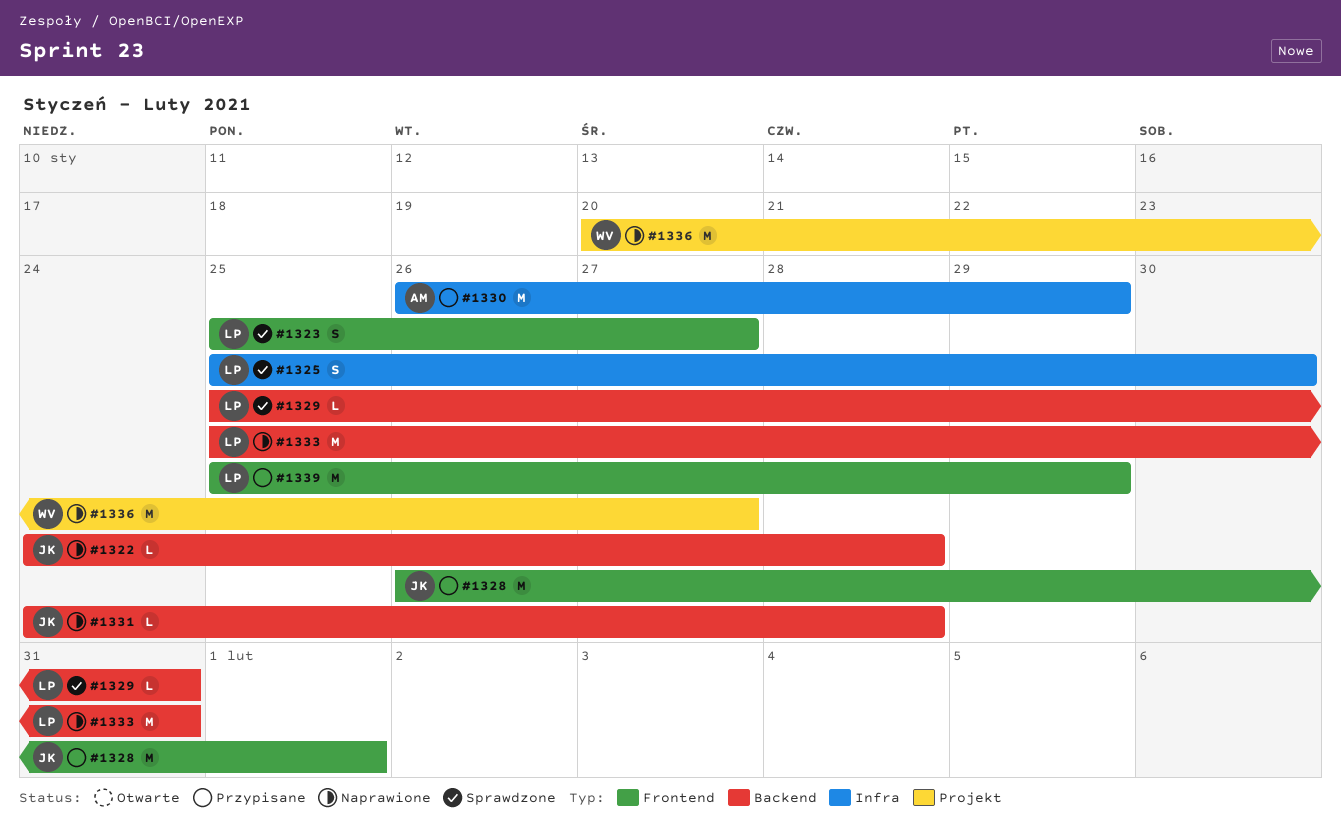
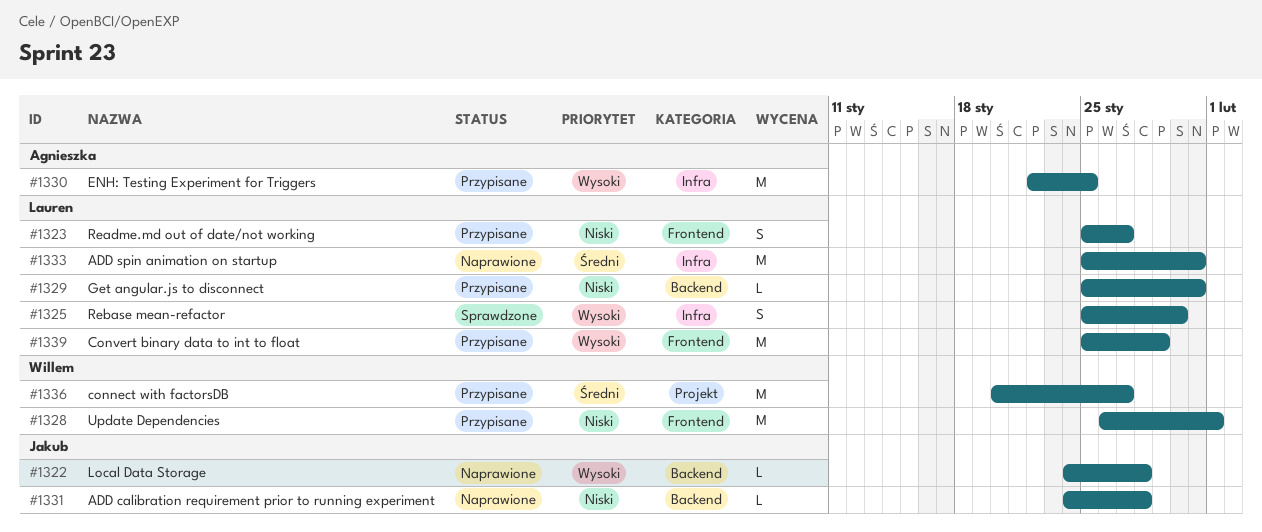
#1323, status: Sprawdzone -> Przypisane
#1328, owner: Jakub -> Willem
#1329, status: Sprawdzone -> Przypisane
#1330, start: Jan 26 -> Jan 22
#1330, due: Jan 29 -> Jan 25
#1333, label: Backend -> Infra
#1336, status: Naprawione -> Przypisane

